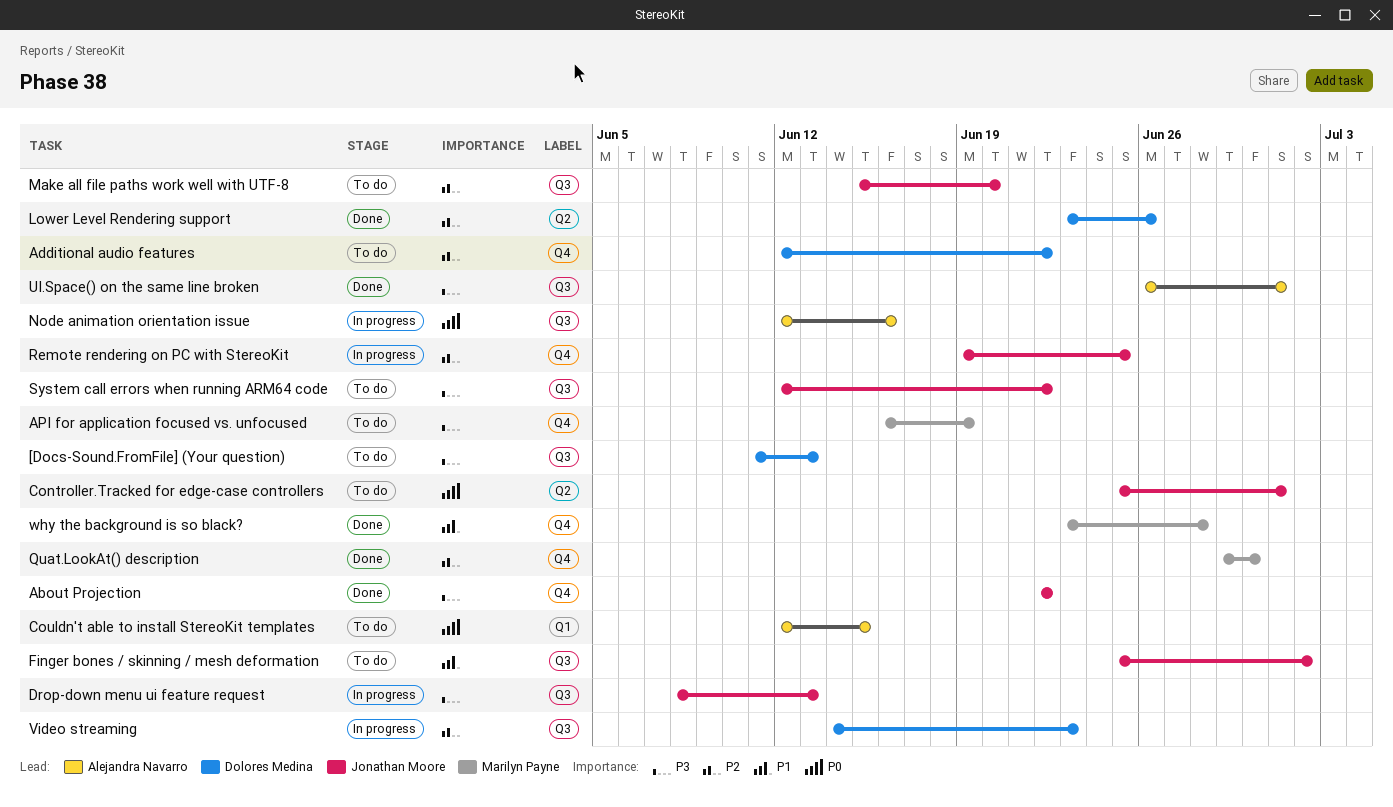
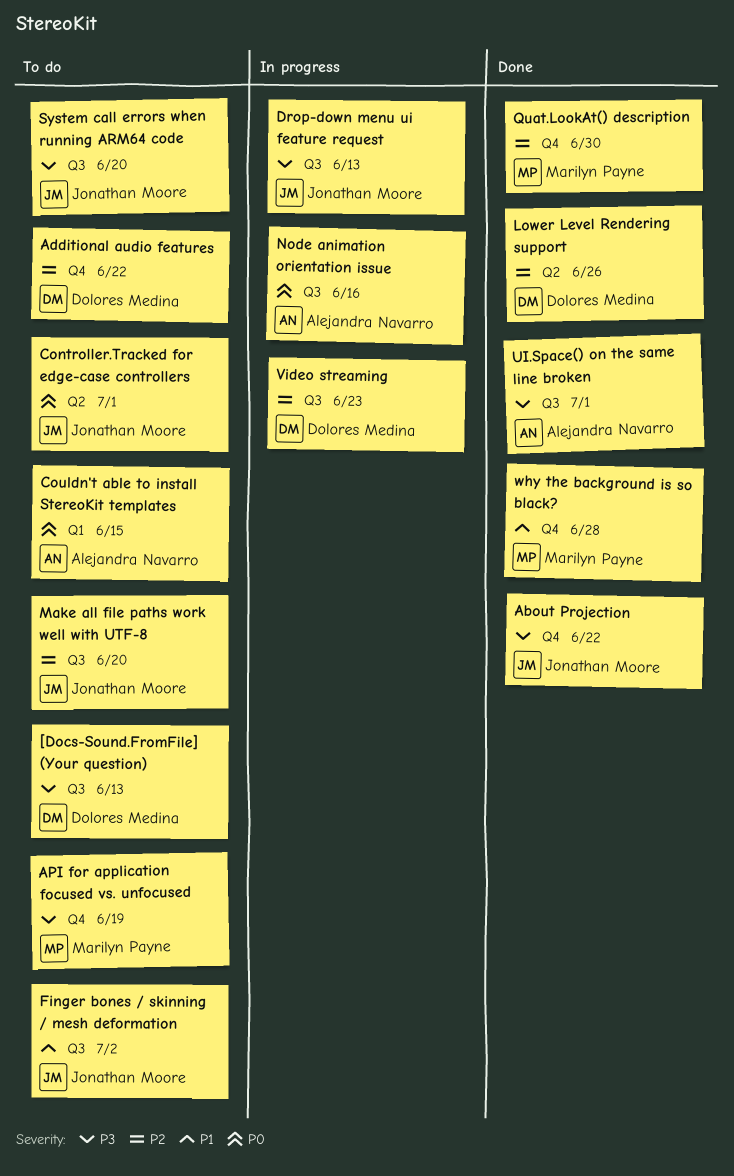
Remote rendering on PC with StereoKit: present -> none
System call errors when running ARM64 code, due: Jun 22 -> Jun 20

